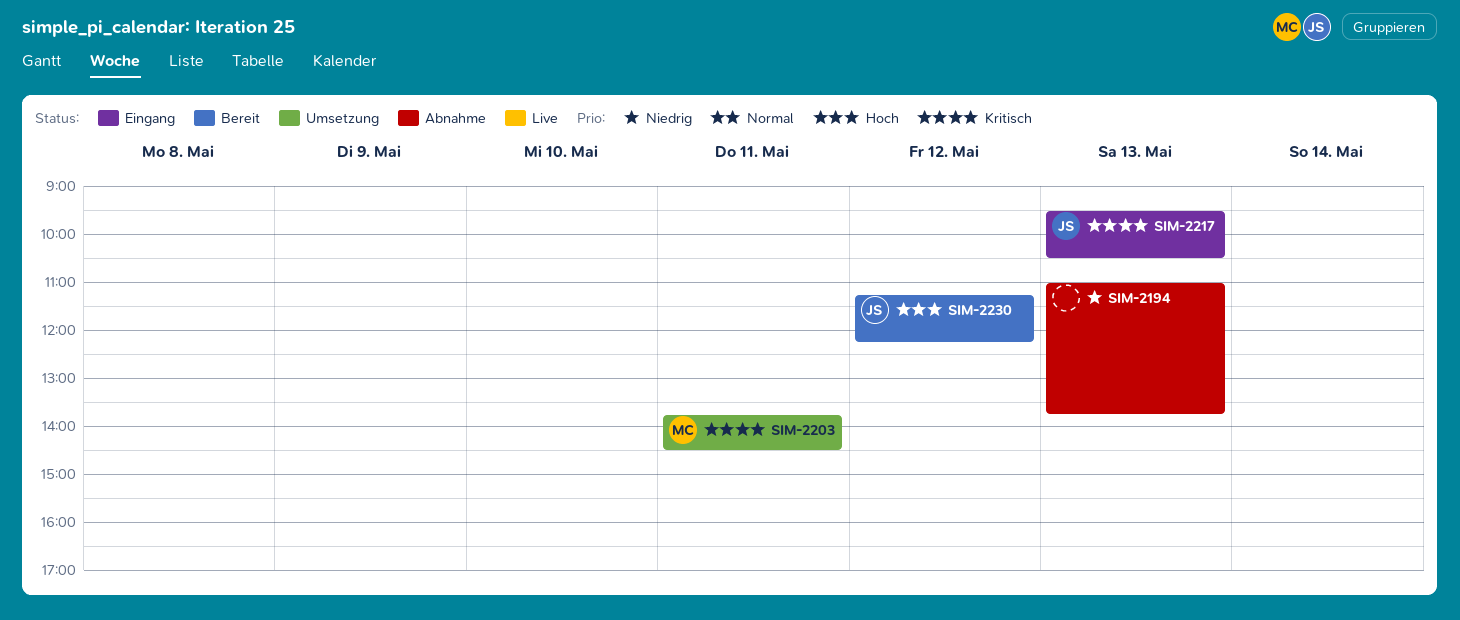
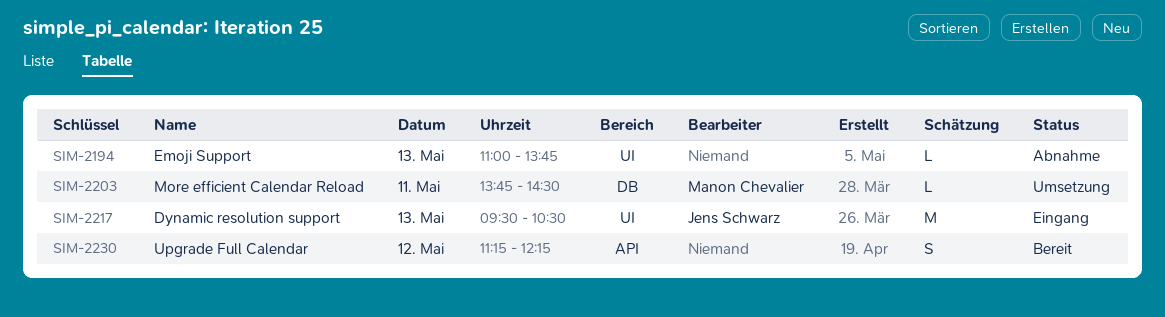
SIM-2230, owner: Jens Schwarz -> none

